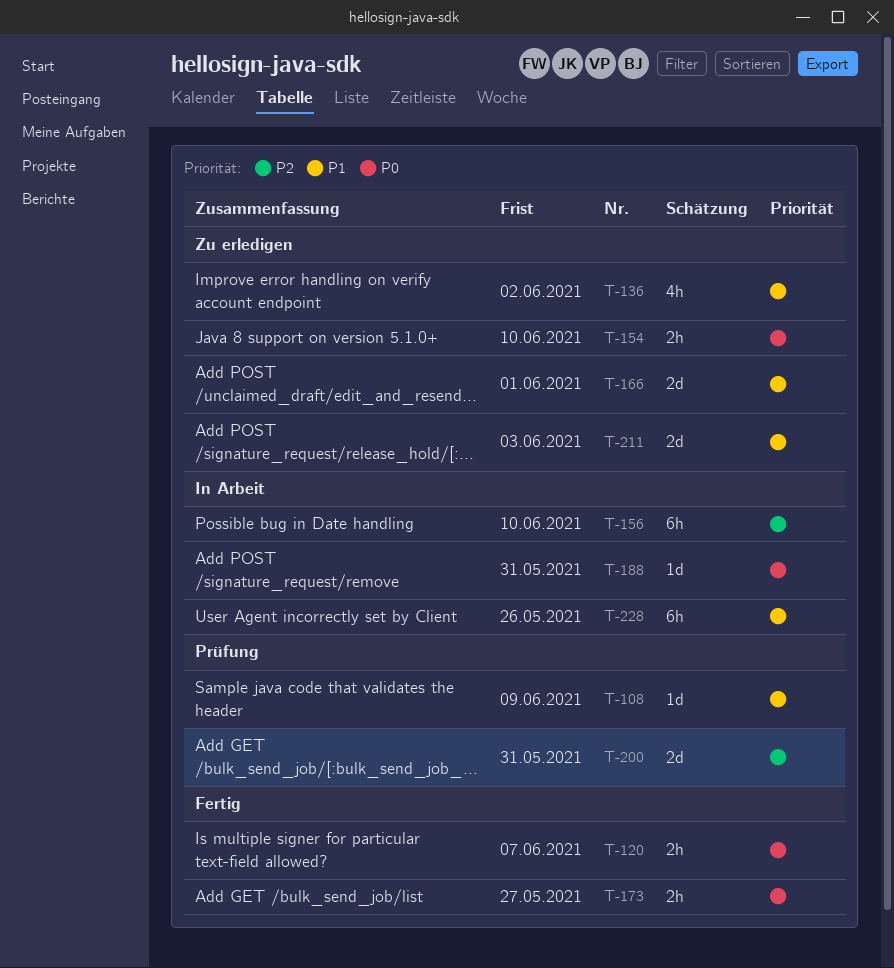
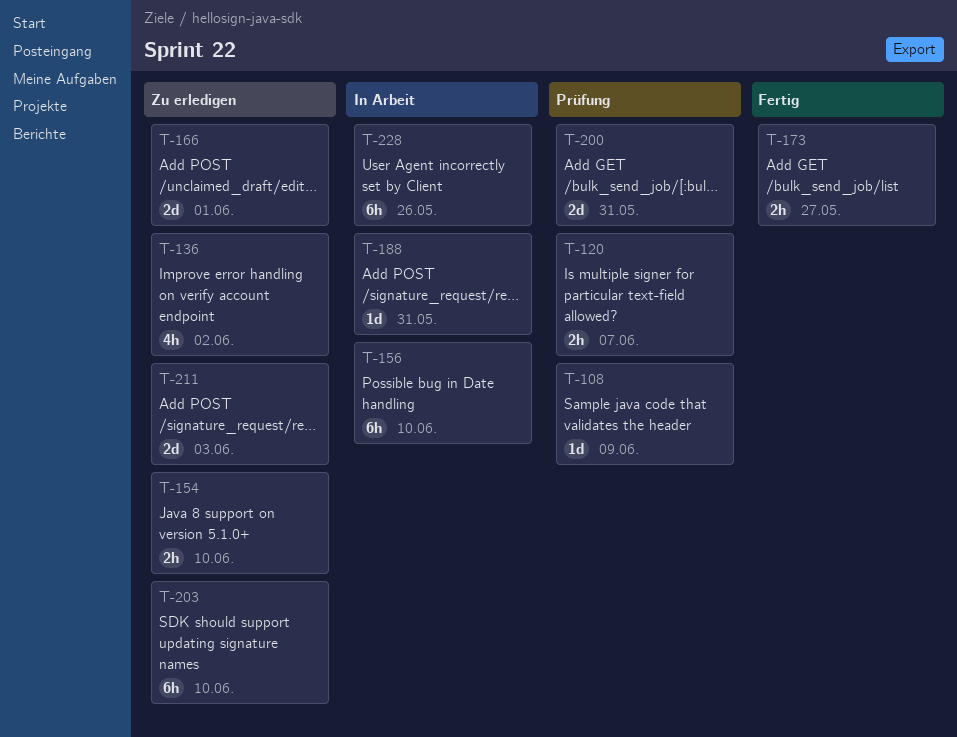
T-120, status: Fertig -> Prüfung
T-203: none -> present

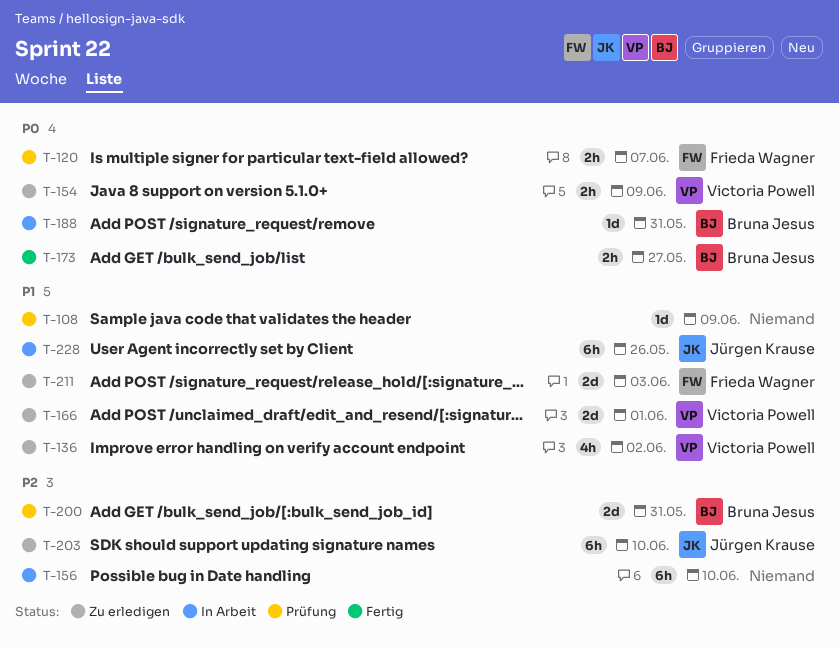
T-154, due: Jun 10 -> Jun 9

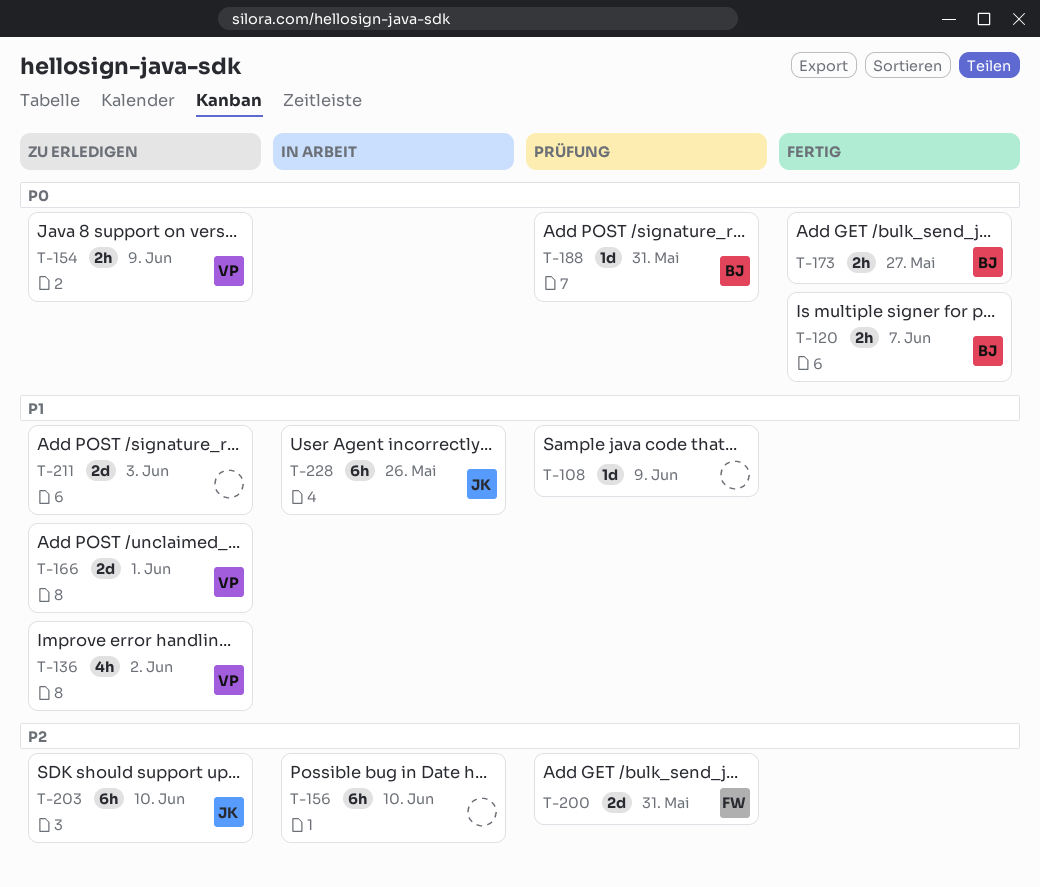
T-120, status: Prüfung -> Fertig
T-120, owner: Frieda Wagner -> Bruna Jesus
T-188, status: In Arbeit -> Prüfung
T-200, owner: Bruna Jesus -> Frieda Wagner
T-211, owner: Frieda Wagner -> none

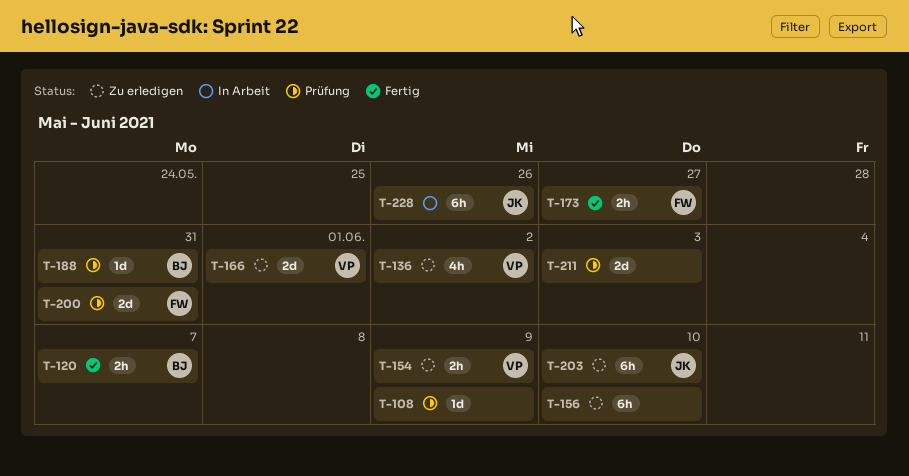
T-156, status: In Arbeit -> Zu erledigen
T-173, owner: BJ -> FW
T-211, status: Zu erledigen -> Prüfung

